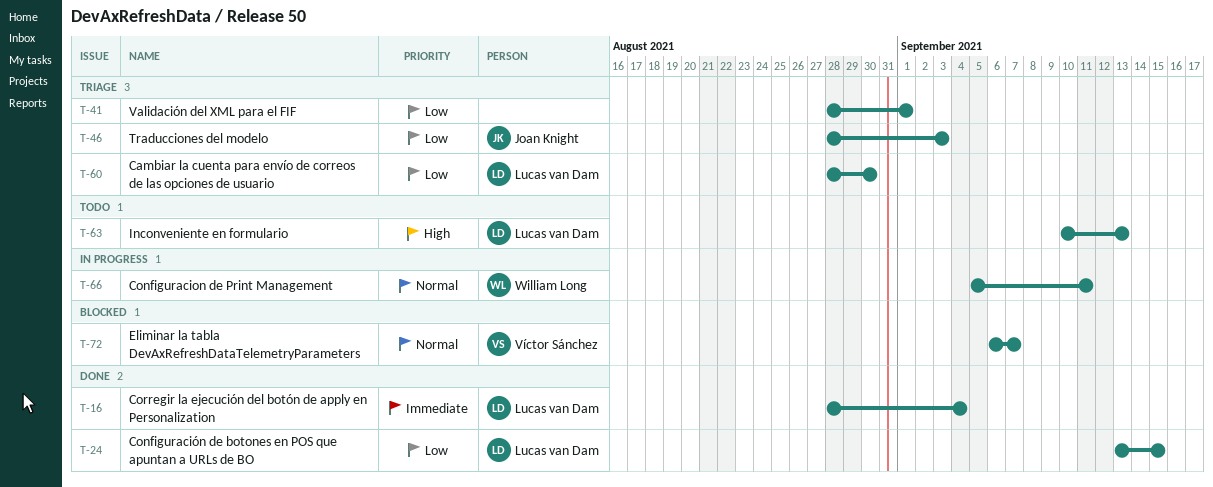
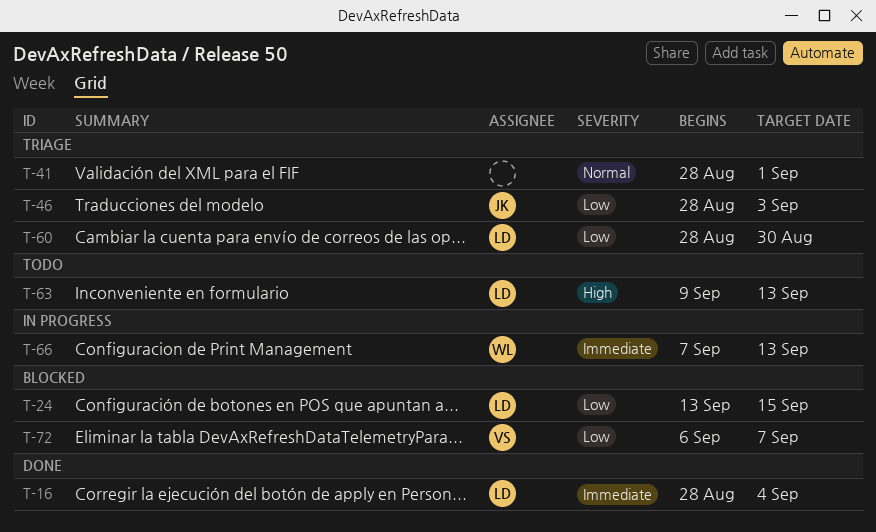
T-24, status: Done -> Blocked
T-41, priority: Low -> Normal
T-63, start: Sep 10 -> Sep 9
T-66, priority: Normal -> Immediate
T-66, start: Sep 5 -> Sep 7
T-66, due: Sep 11 -> Sep 13
T-72, priority: Normal -> Low

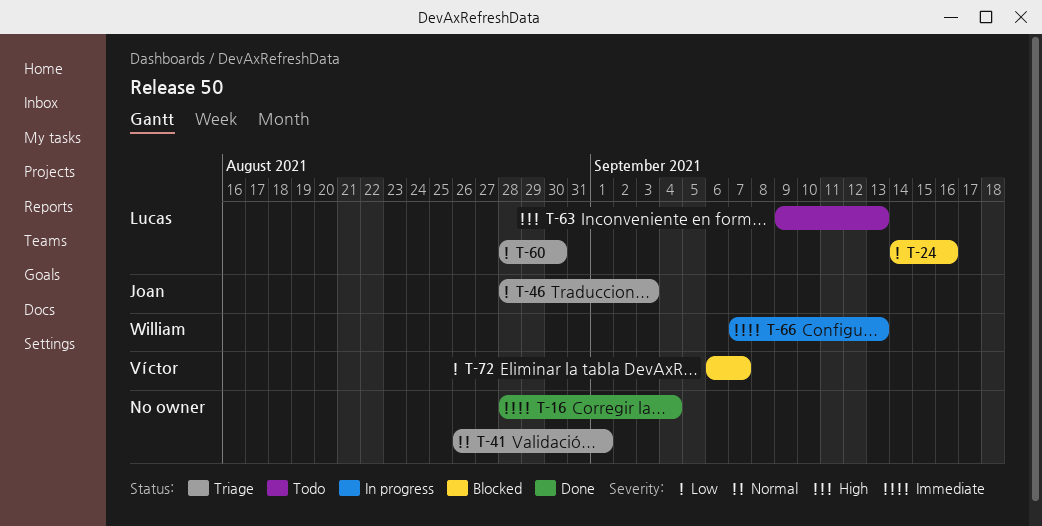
T-16, owner: Lucas -> none
T-24, start: Sep 13 -> Sep 14
T-24, due: Sep 15 -> Sep 16
T-41, start: Aug 28 -> Aug 26

